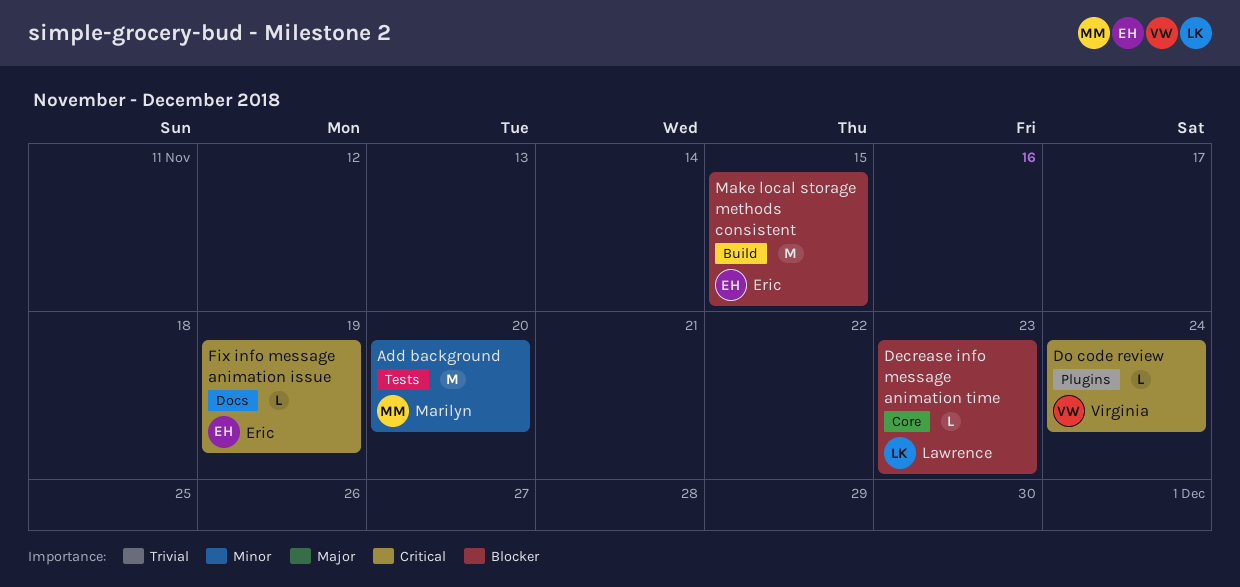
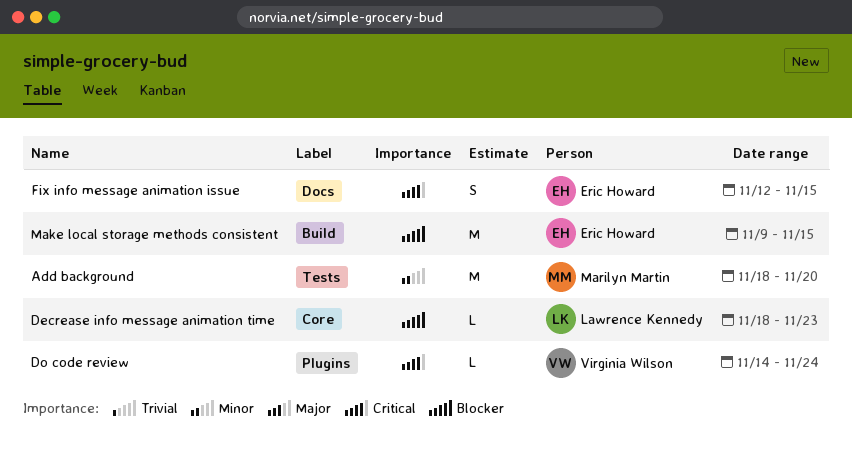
Fix info message animation issue, estimate: L -> S
Fix info message animation issue, due: Nov 19 -> Nov 15

